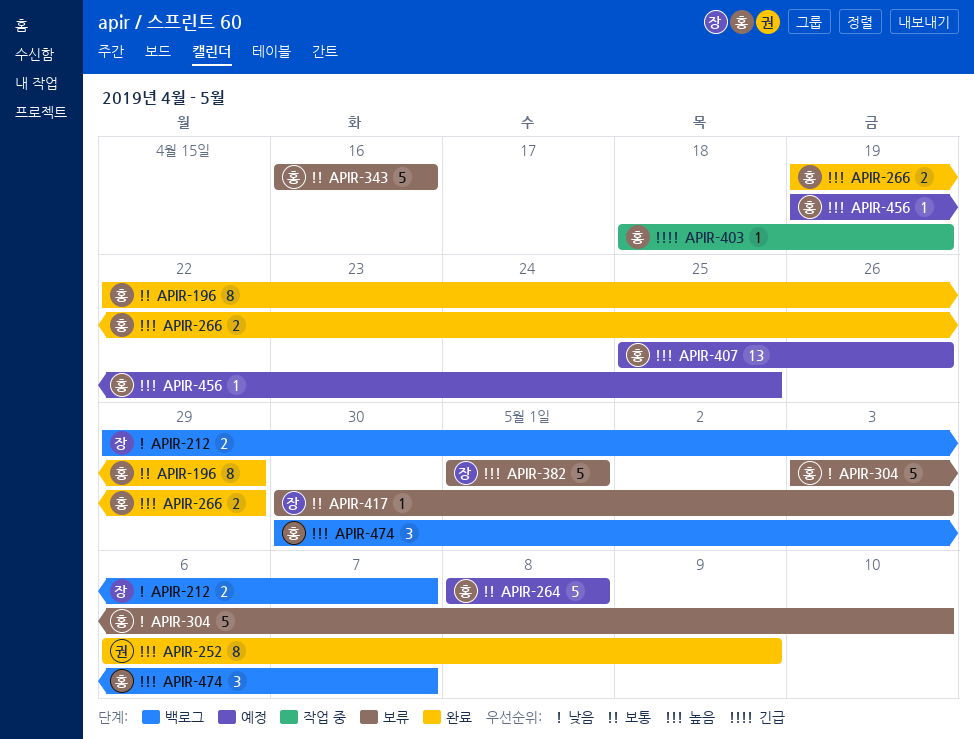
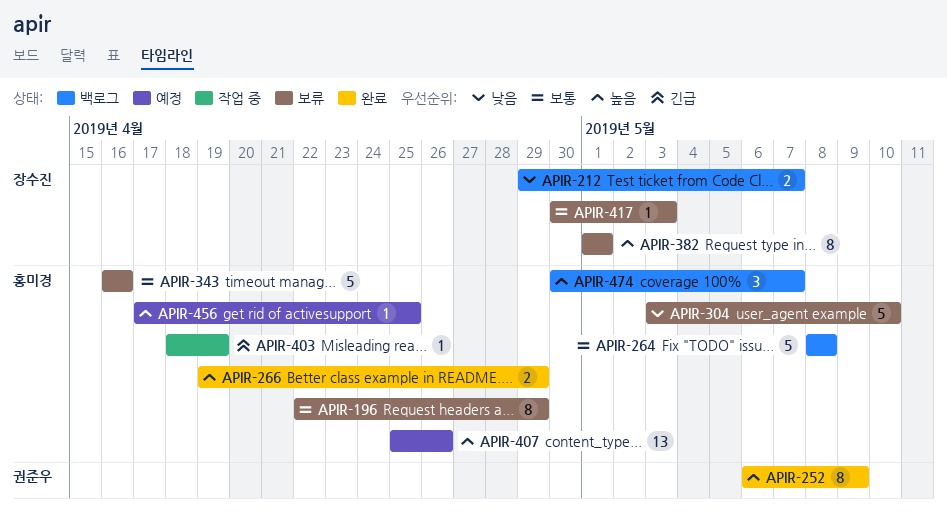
APIR-196, status: 완료 -> 보류
APIR-264, status: 예정 -> 백로그
APIR-382, estimate: 5 -> 8
APIR-456, start: Apr 19 -> Apr 17

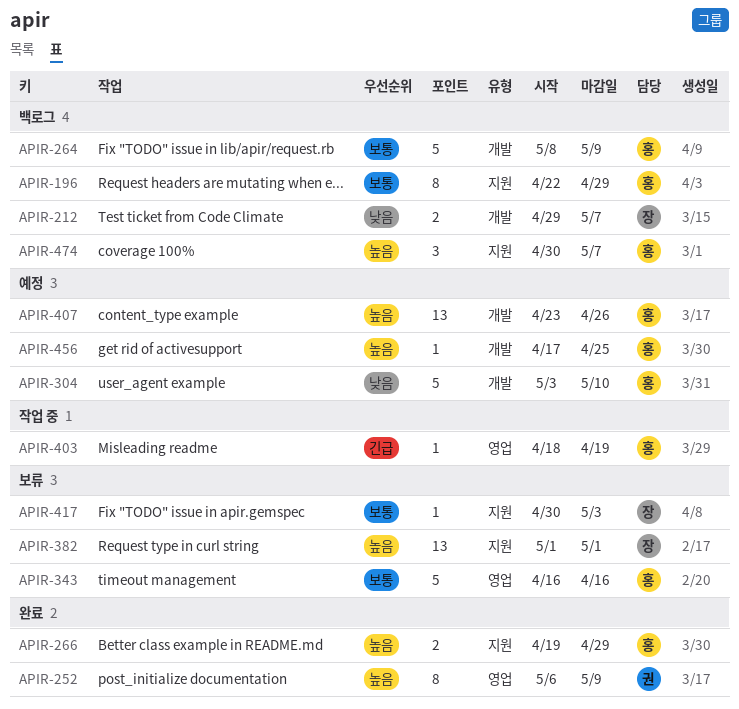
APIR-196, status: 보류 -> 백로그
APIR-264, due: May 8 -> May 9
APIR-304, status: 보류 -> 예정
APIR-382, estimate: 8 -> 13
APIR-407, start: Apr 25 -> Apr 23

